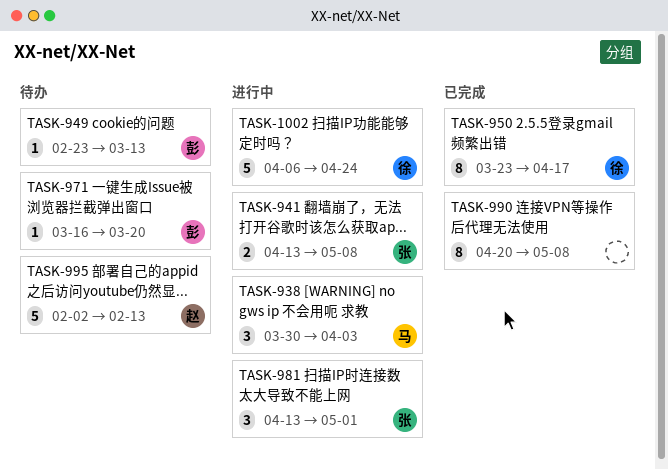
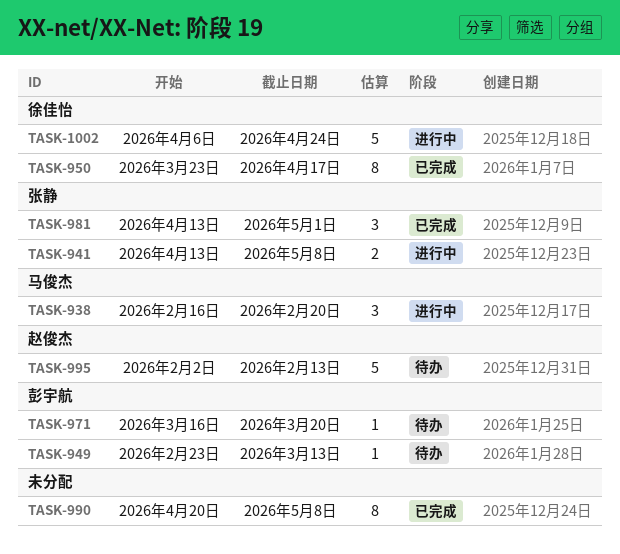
TASK-938, start: Mar 30 -> Feb 16
TASK-938, due: Apr 3 -> Feb 20
TASK-981, status: 进行中 -> 已完成

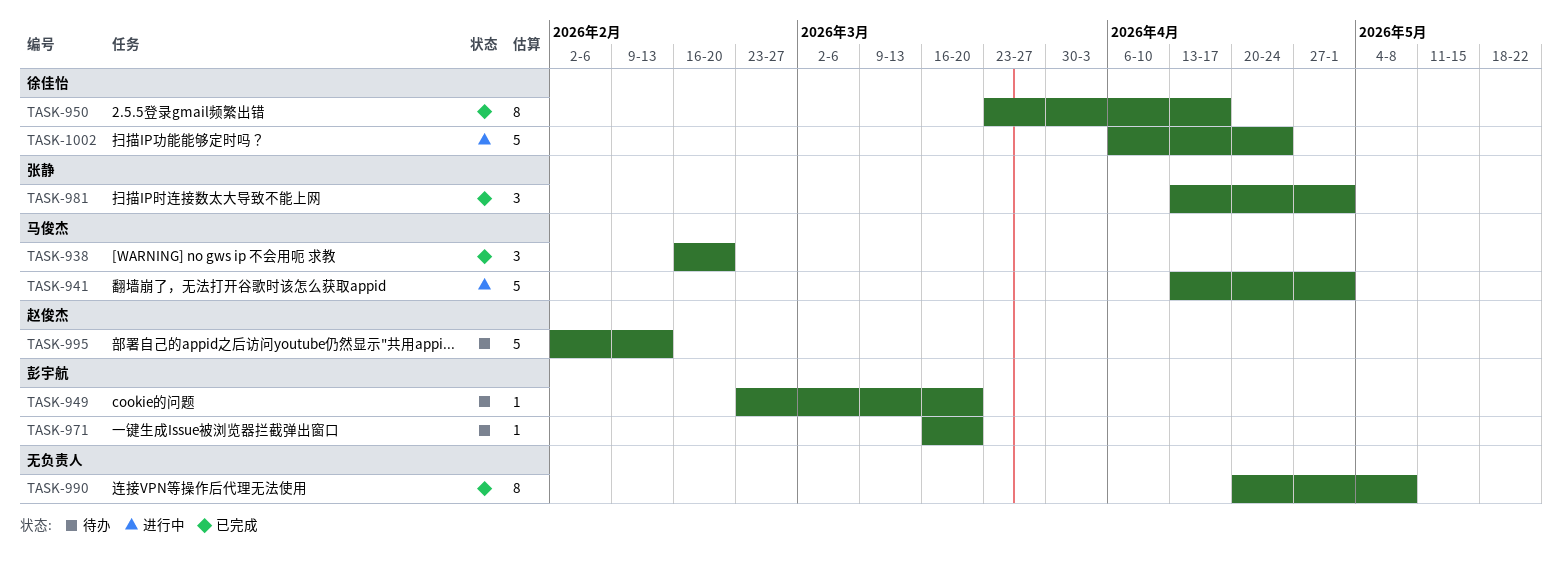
TASK-938, status: 进行中 -> 已完成
TASK-941, owner: 张静 -> 马俊杰
TASK-941, estimate: 2 -> 5
TASK-941, due: May 8 -> May 1
TASK-949, due: Mar 13 -> Mar 20

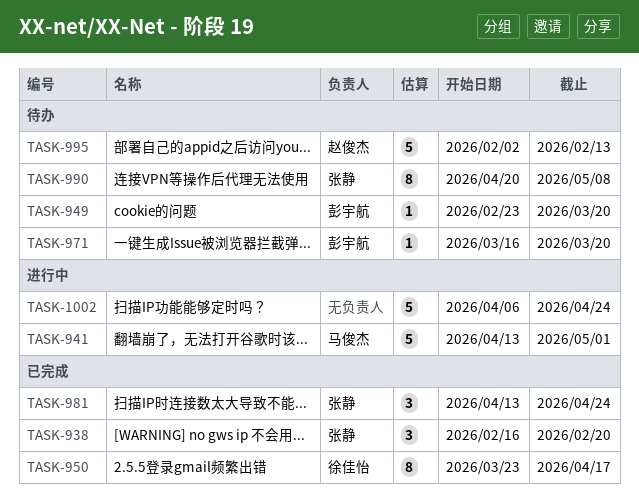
TASK-938, owner: 马俊杰 -> 张静
TASK-981, due: May 1 -> Apr 24
TASK-990, status: 已完成 -> 待办
TASK-990, owner: none -> 张静
TASK-1002, owner: 徐佳怡 -> none

